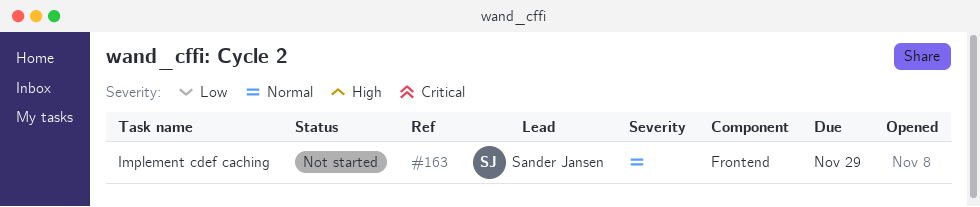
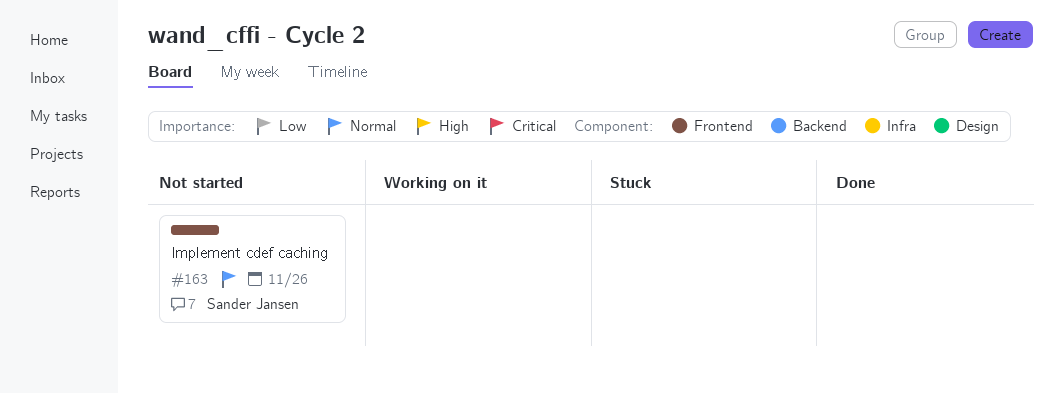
#163, due: Nov 29 -> Nov 26

